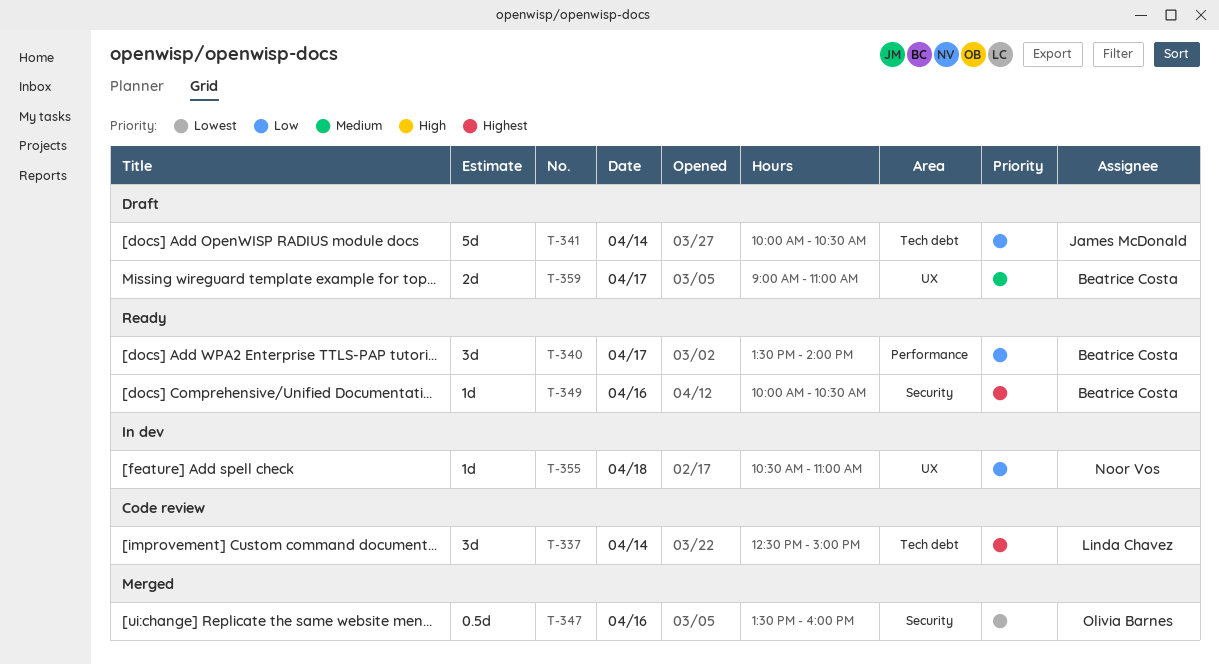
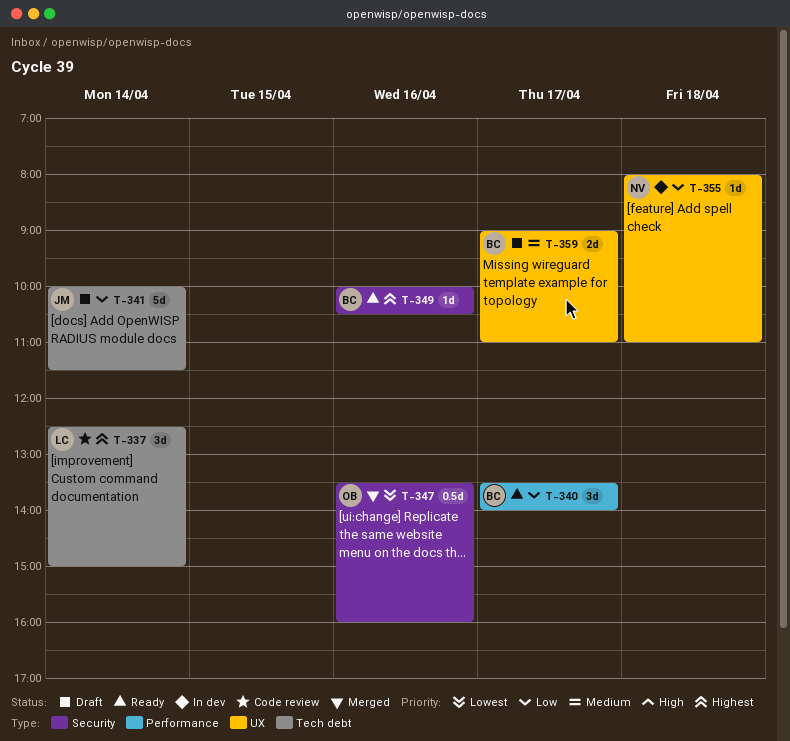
T-341, ends: 10:30 -> 11:30
T-355, begins: 10:30 -> 08:00

